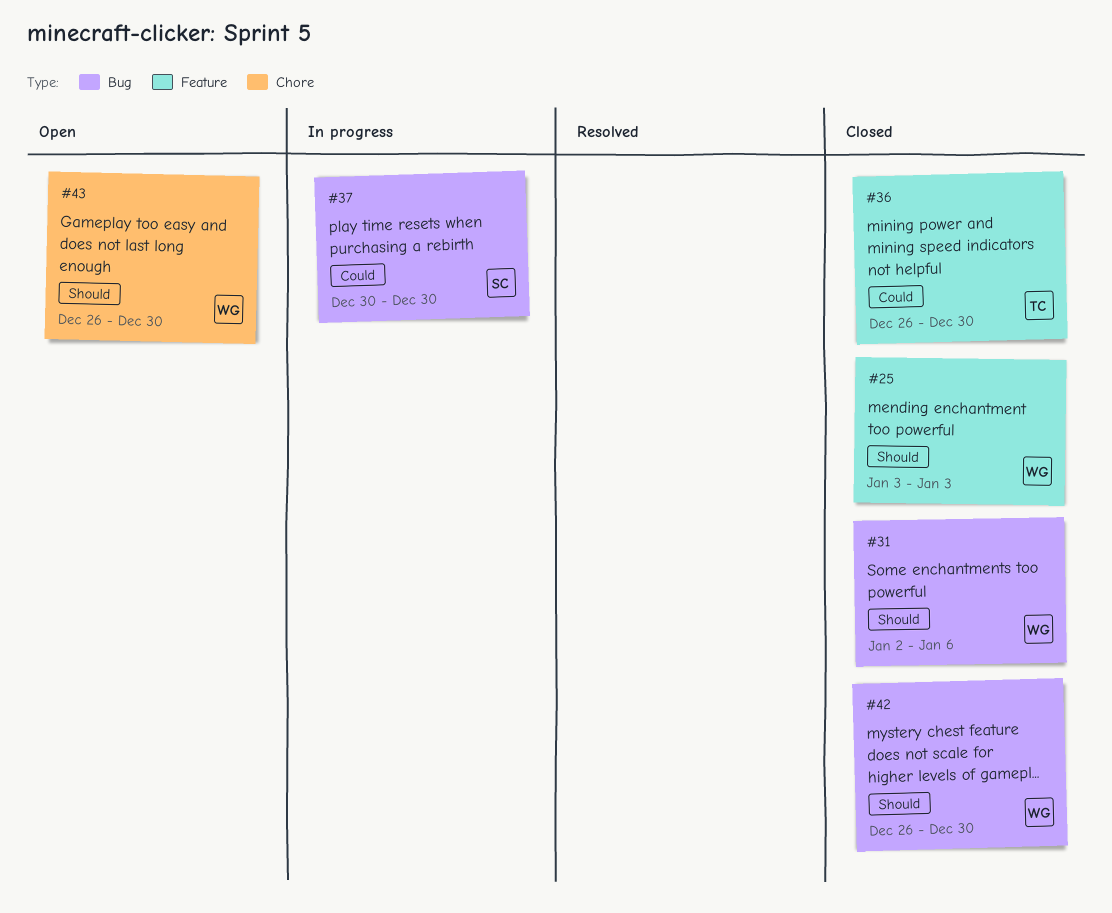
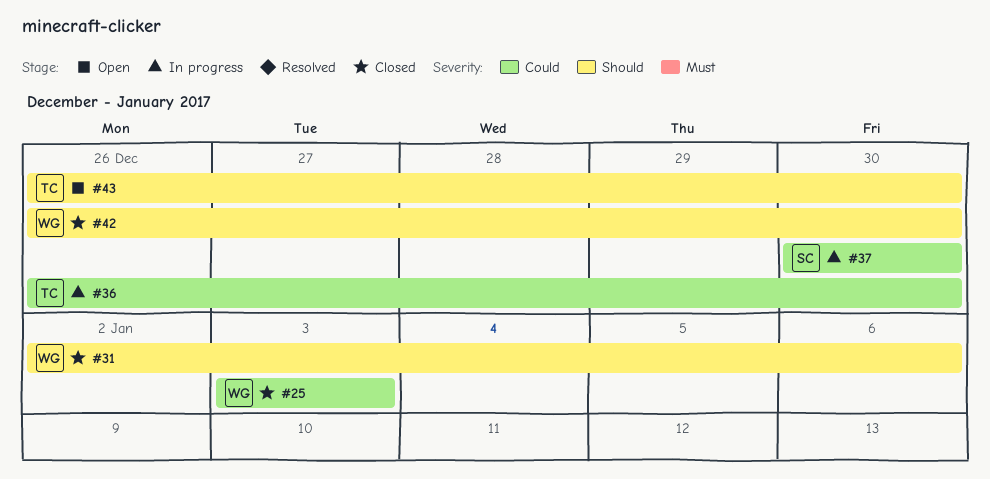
#25, priority: Should -> Could
#36, status: Closed -> In progress
#43, owner: WG -> TC

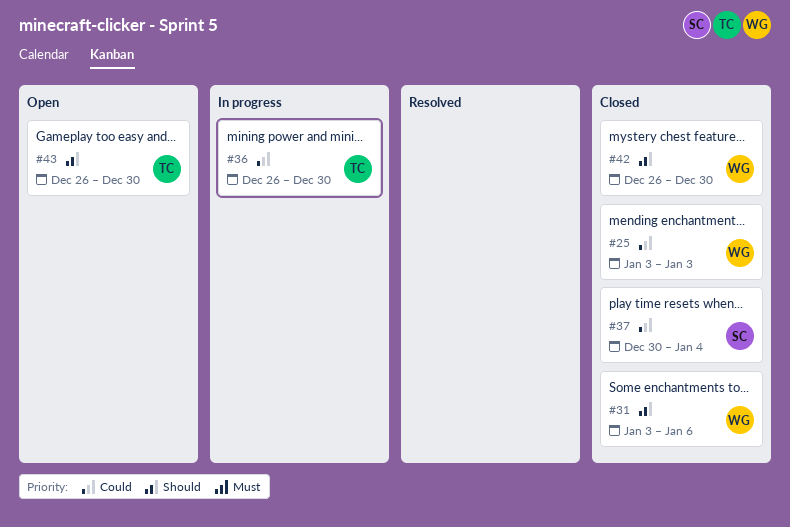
#31, start: Jan 2 -> Jan 3
#37, status: In progress -> Closed
#37, due: Dec 30 -> Jan 4

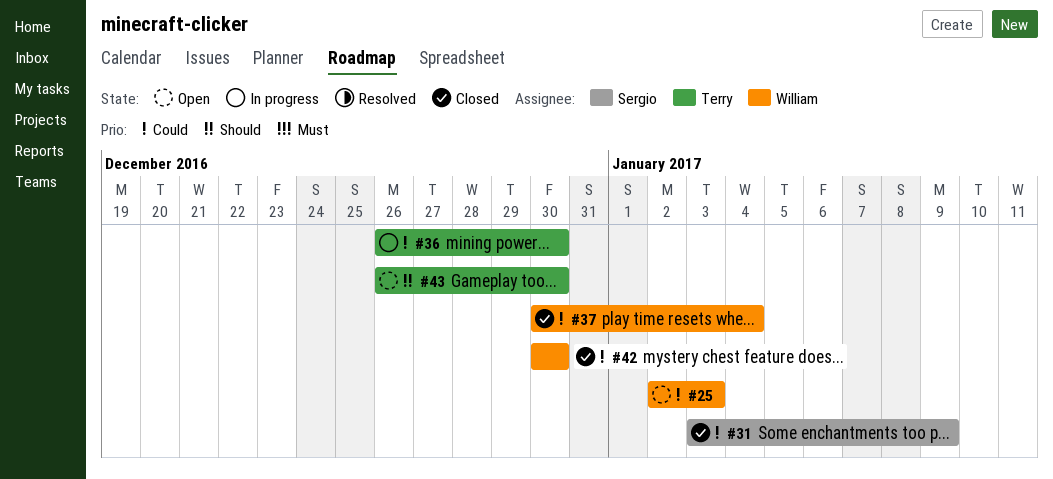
#25, status: Closed -> Open
#25, start: Jan 3 -> Jan 2
#31, owner: William -> Sergio
#31, priority: Should -> Could
#31, due: Jan 6 -> Jan 9
#37, owner: Sergio -> William
#42, priority: Should -> Could
#42, start: Dec 26 -> Dec 30

